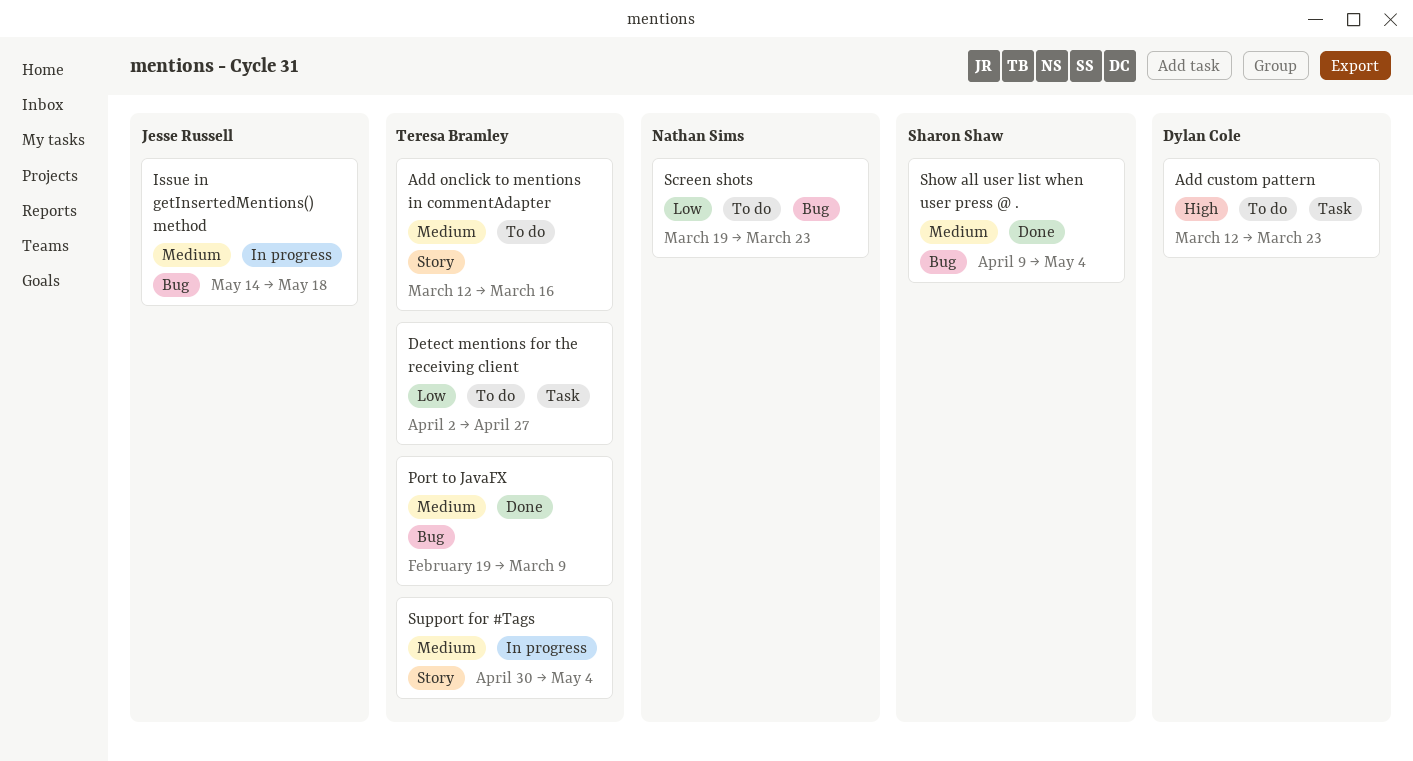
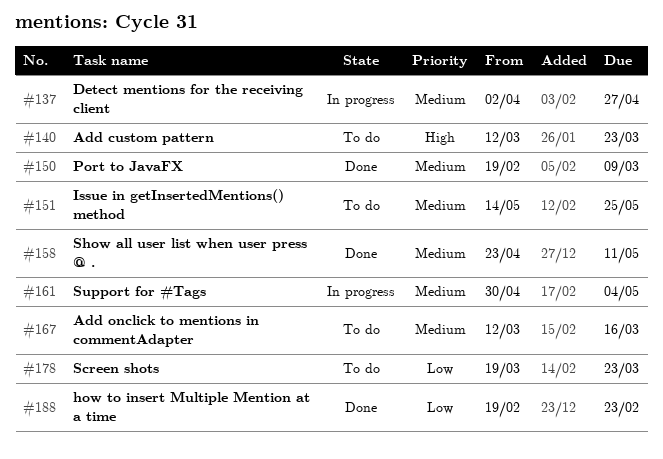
Detect mentions for the receiving client, status: To do -> In progress
Detect mentions for the receiving client, priority: Low -> Medium
how to insert Multiple Mention at a time: none -> present
Issue in getInsertedMentions() method, status: In progress -> To do
Issue in getInsertedMentions() method, due: May 18 -> May 25
Show all user list when user press @ ., start: Apr 9 -> Apr 23
Show all user list when user press @ ., due: May 4 -> May 11

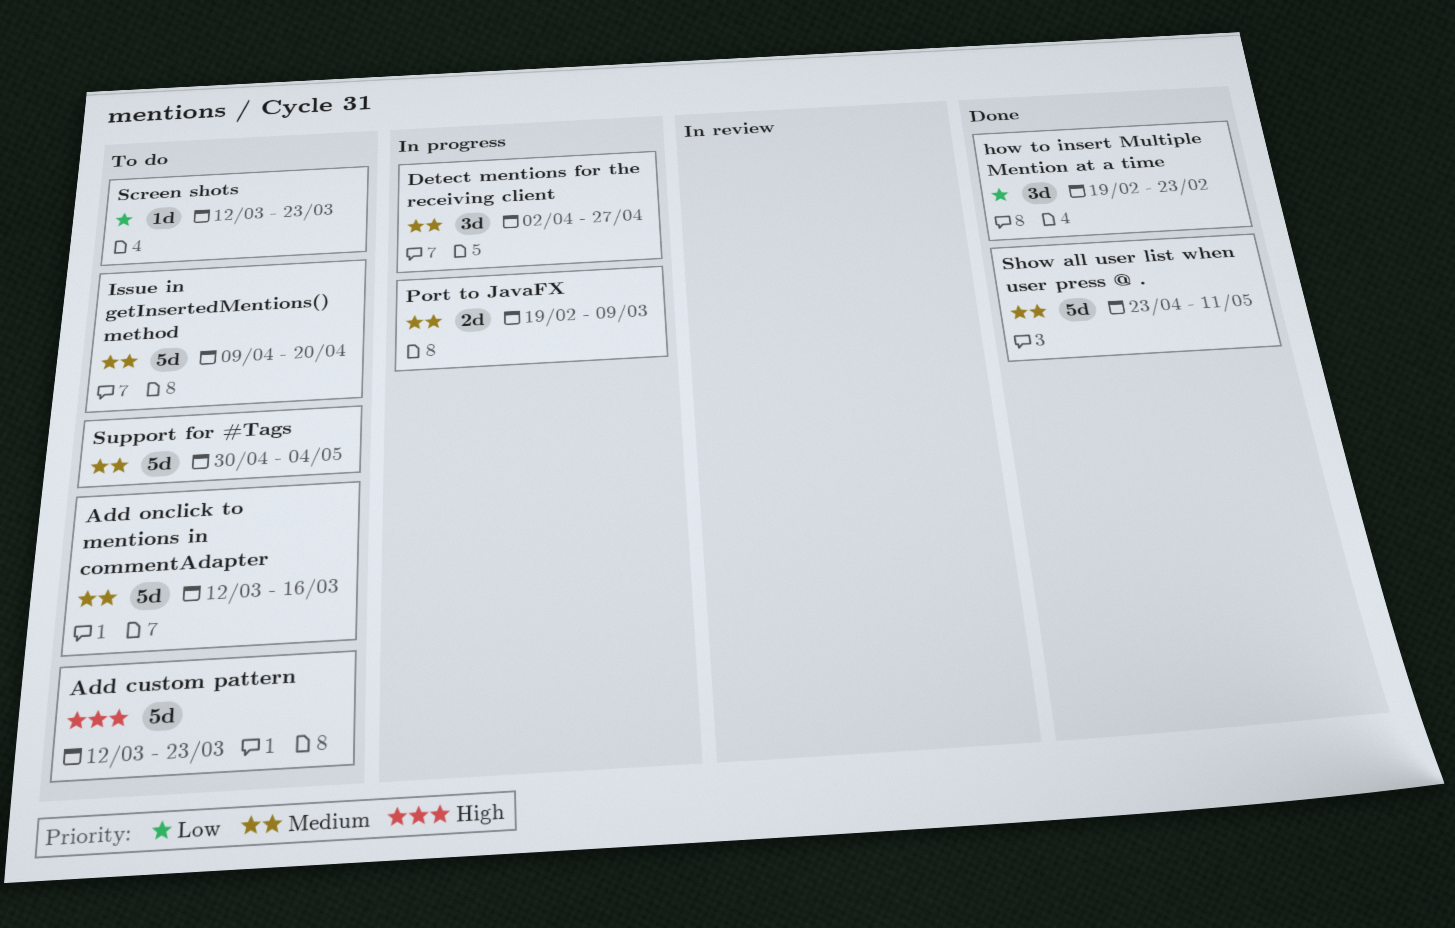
Issue in getInsertedMentions() method, start: May 14 -> Apr 9
Issue in getInsertedMentions() method, due: May 25 -> Apr 20
Port to JavaFX, status: Done -> In progress
Screen shots, start: Mar 19 -> Mar 12
Support for #Tags, status: In progress -> To do

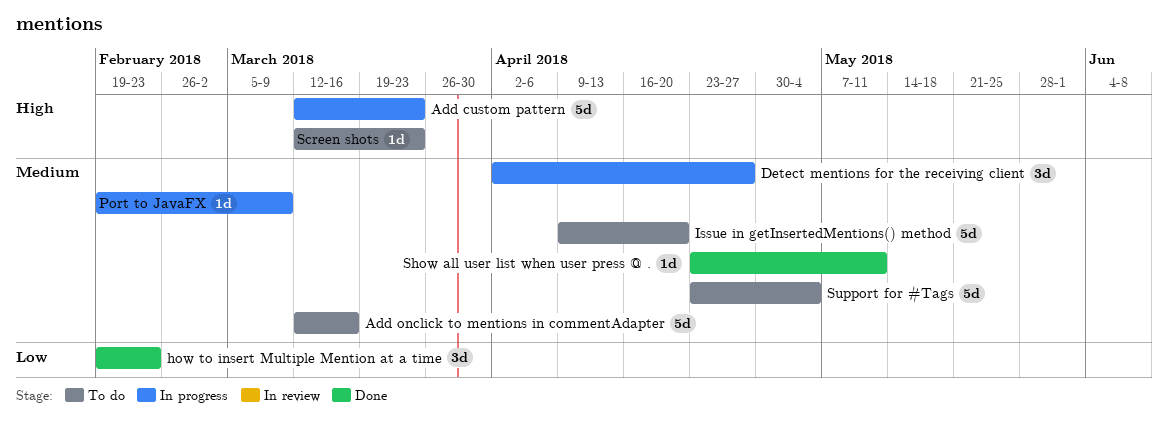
Add custom pattern, status: To do -> In progress
Port to JavaFX, estimate: 2d -> 1d
Screen shots, priority: Low -> High
Show all user list when user press @ ., estimate: 5d -> 1d
Support for #Tags, start: Apr 30 -> Apr 23

